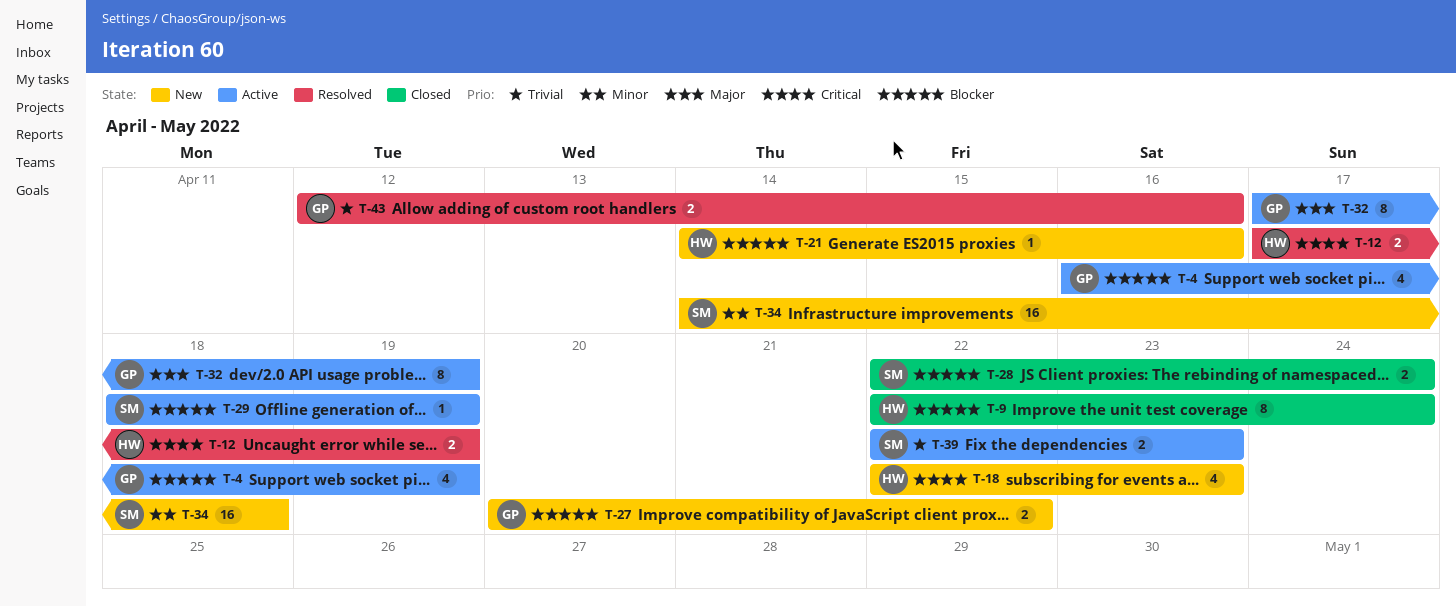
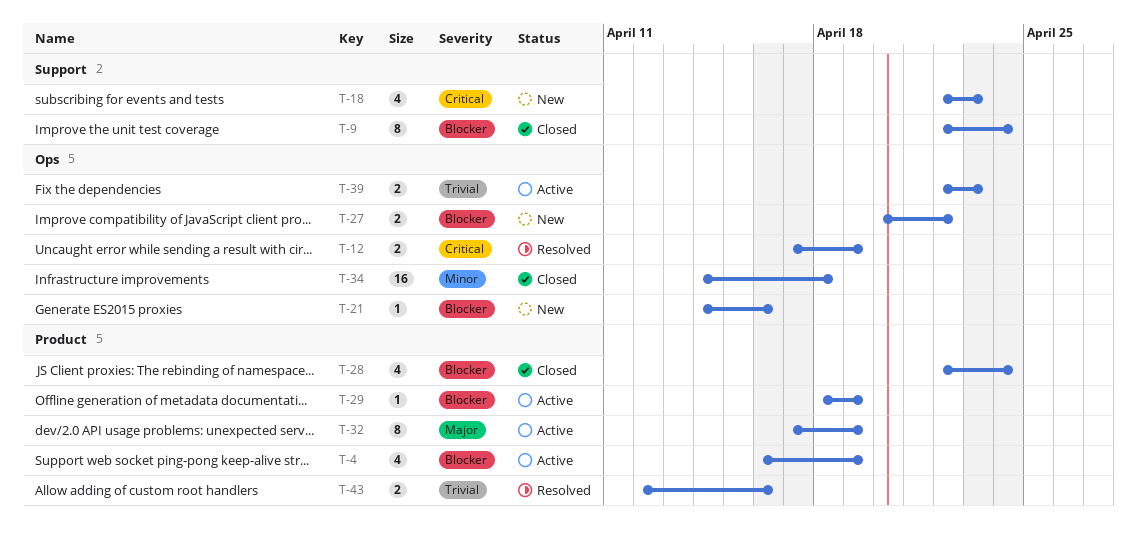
T-28, estimate: 2 -> 4
T-34, status: New -> Closed

